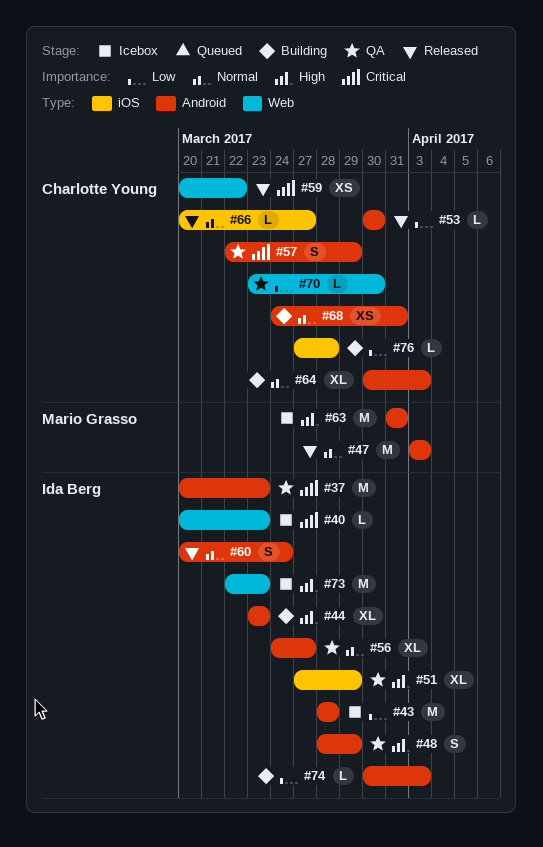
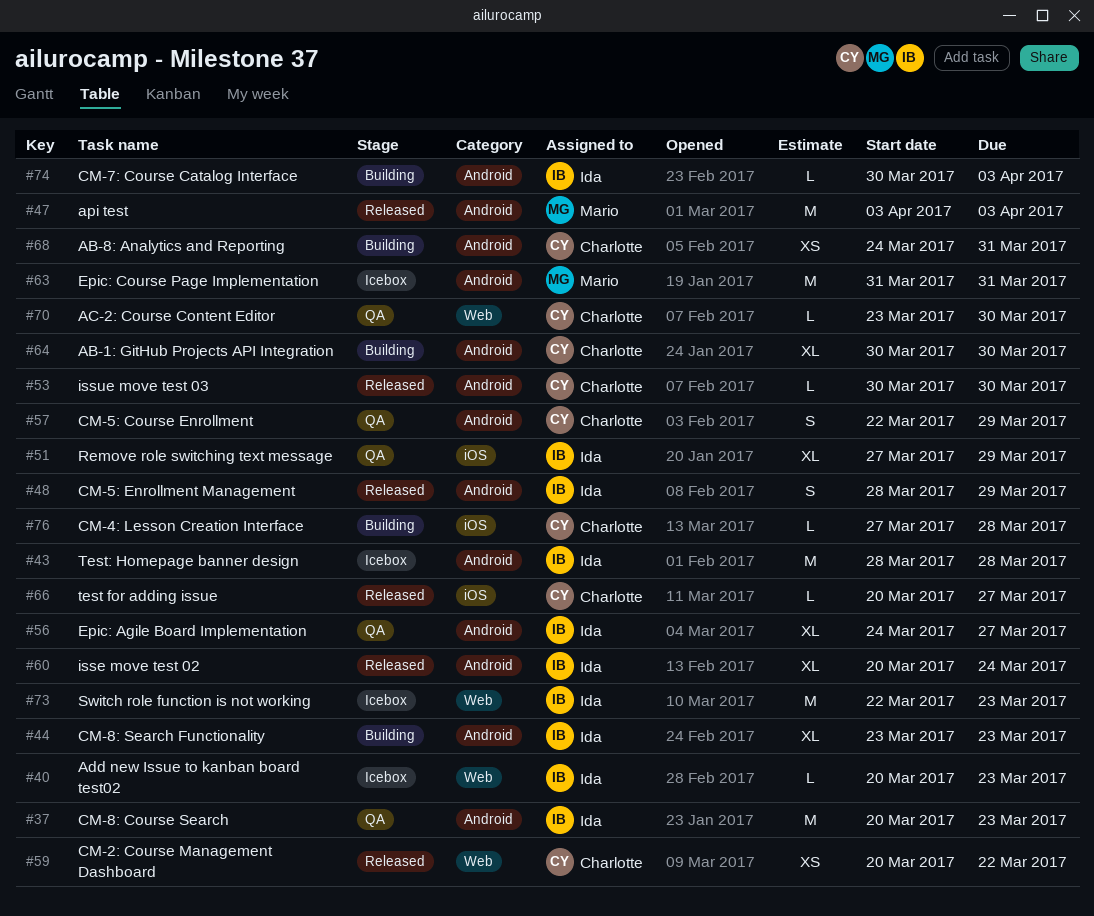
#48, status: QA -> Released
#60, estimate: S -> XL
#64, due: Apr 3 -> Mar 30

